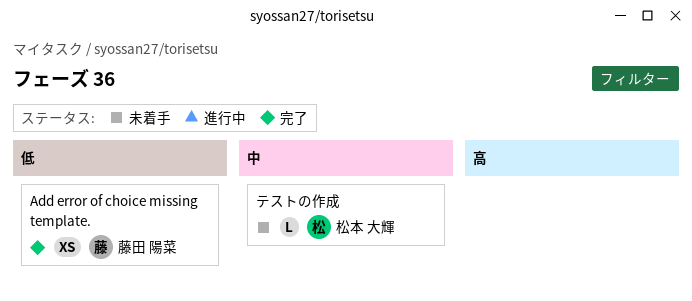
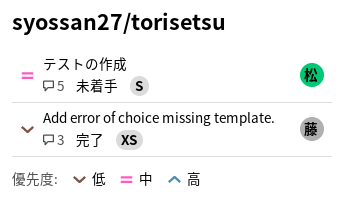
テストの作成, estimate: L -> S

